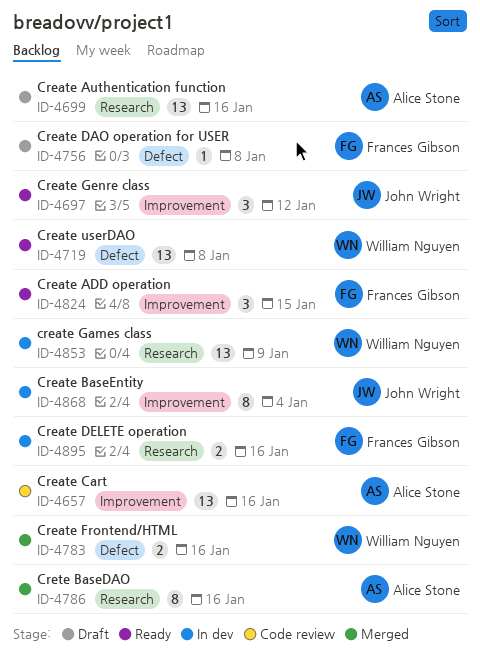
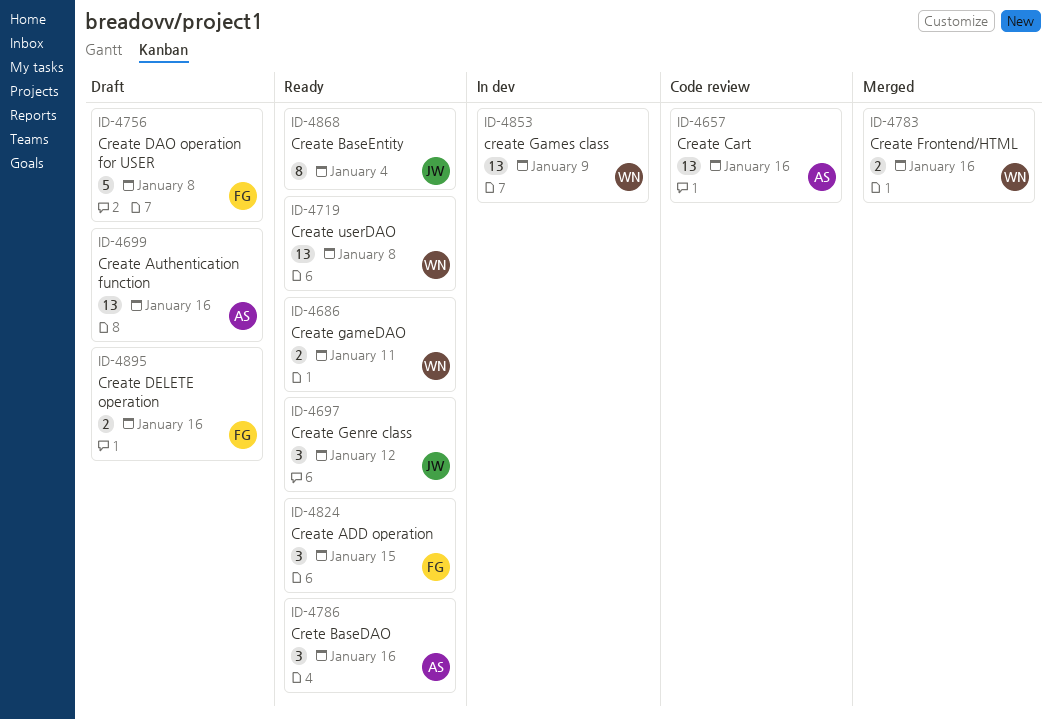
ID-4686: none -> present
ID-4756, estimate: 1 -> 5
ID-4786, status: Merged -> Ready
ID-4786, estimate: 8 -> 3
ID-4868, status: In dev -> Ready
ID-4895, status: In dev -> Draft

